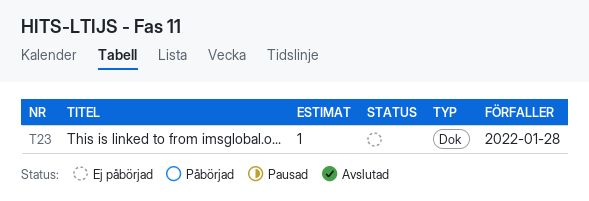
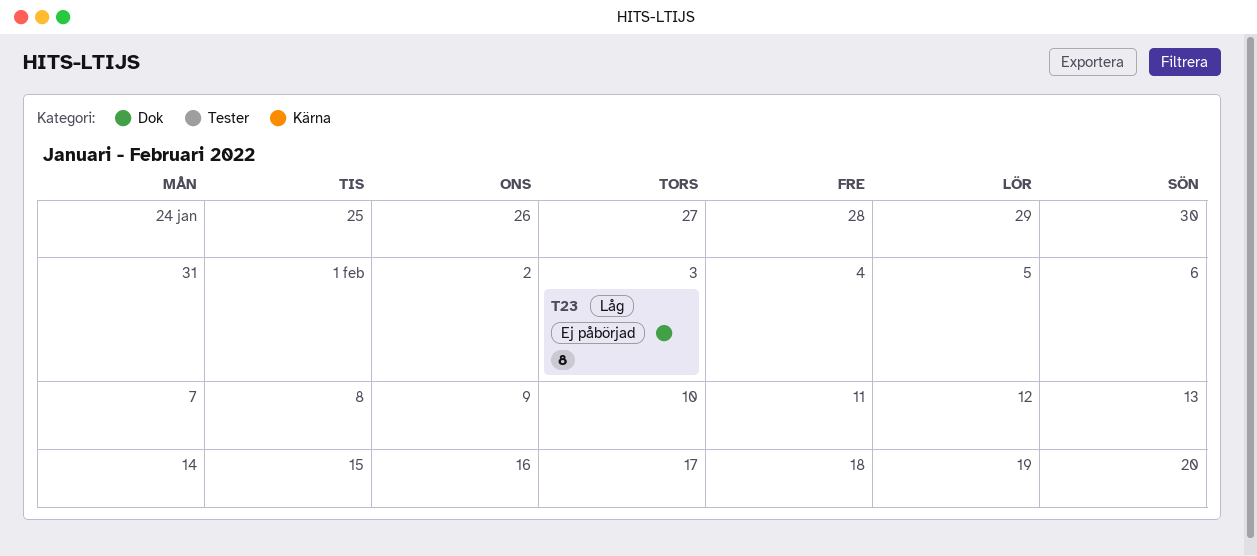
T23, estimate: 1 -> 8
T23, due: Jan 28 -> Feb 3

